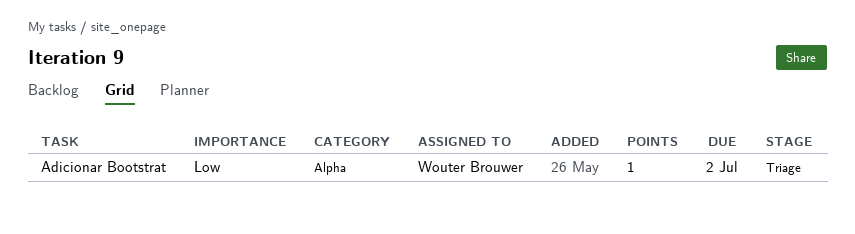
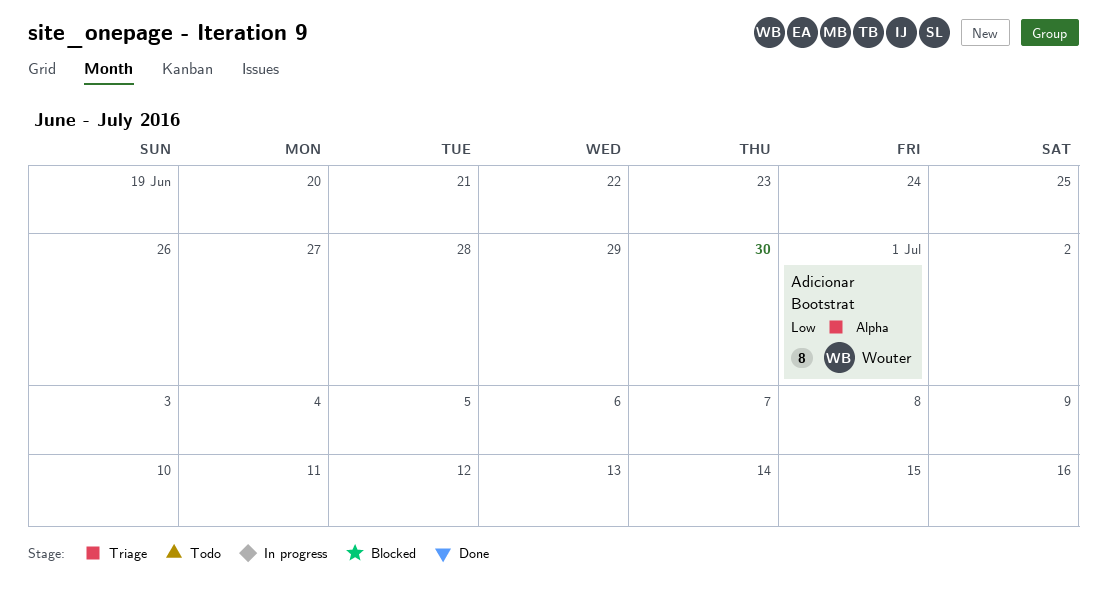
Adicionar Bootstrat, estimate: 1 -> 8
Adicionar Bootstrat, due: Jul 2 -> Jul 1

